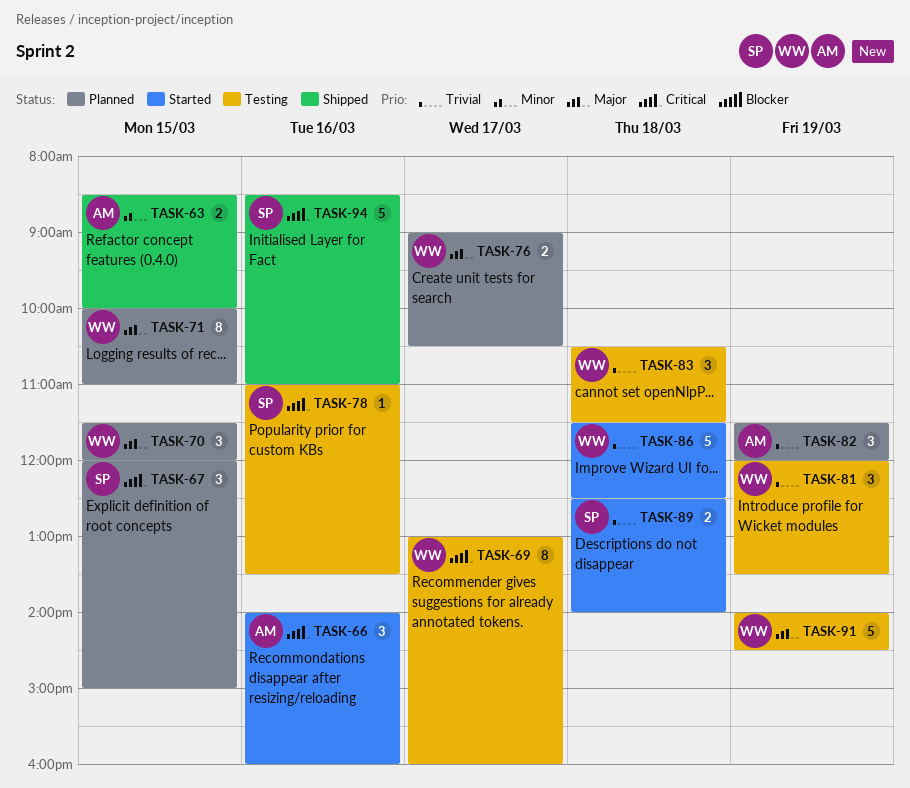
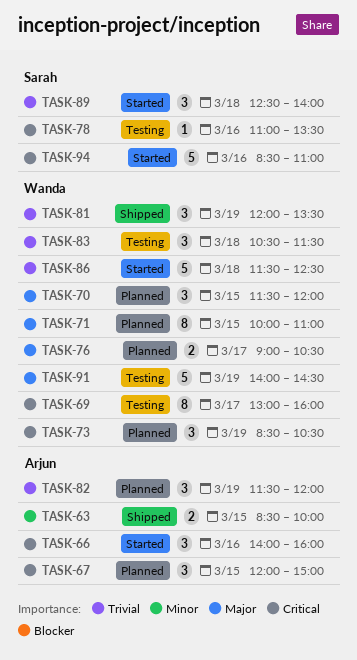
TASK-67, owner: Sarah -> Arjun
TASK-73: none -> present
TASK-81, status: Testing -> Shipped
TASK-89, estimate: 2 -> 3
TASK-94, status: Shipped -> Started

